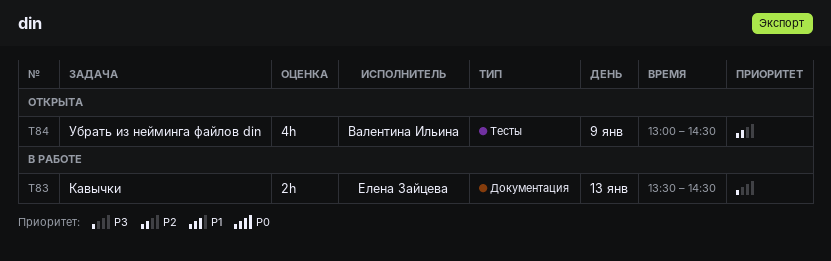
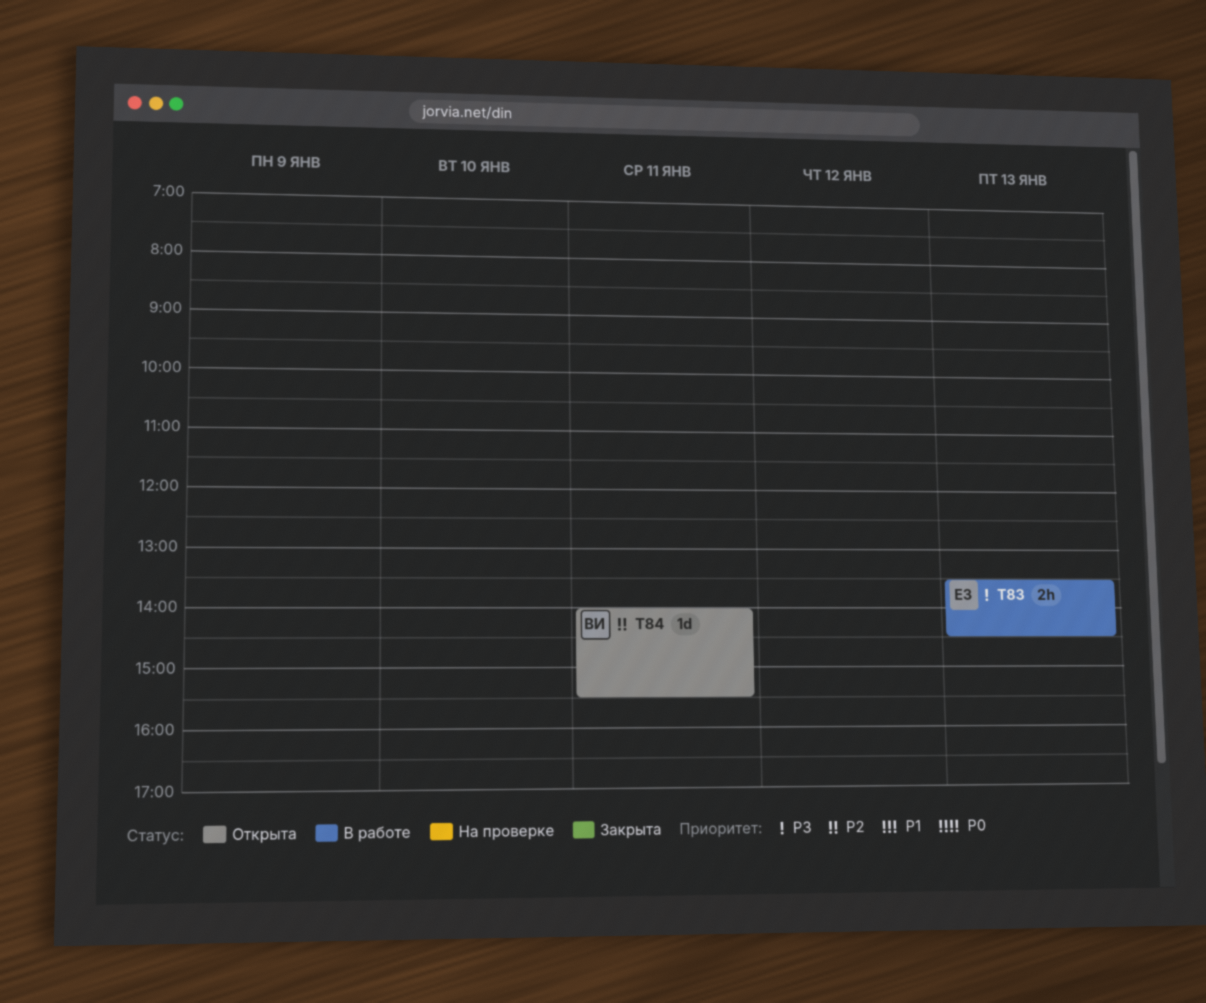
T84, estimate: 4h -> 1d
T84, day: Jan 9 -> Jan 11
T84, begins: 13:00 -> 14:00
T84, ends: 14:30 -> 15:30

